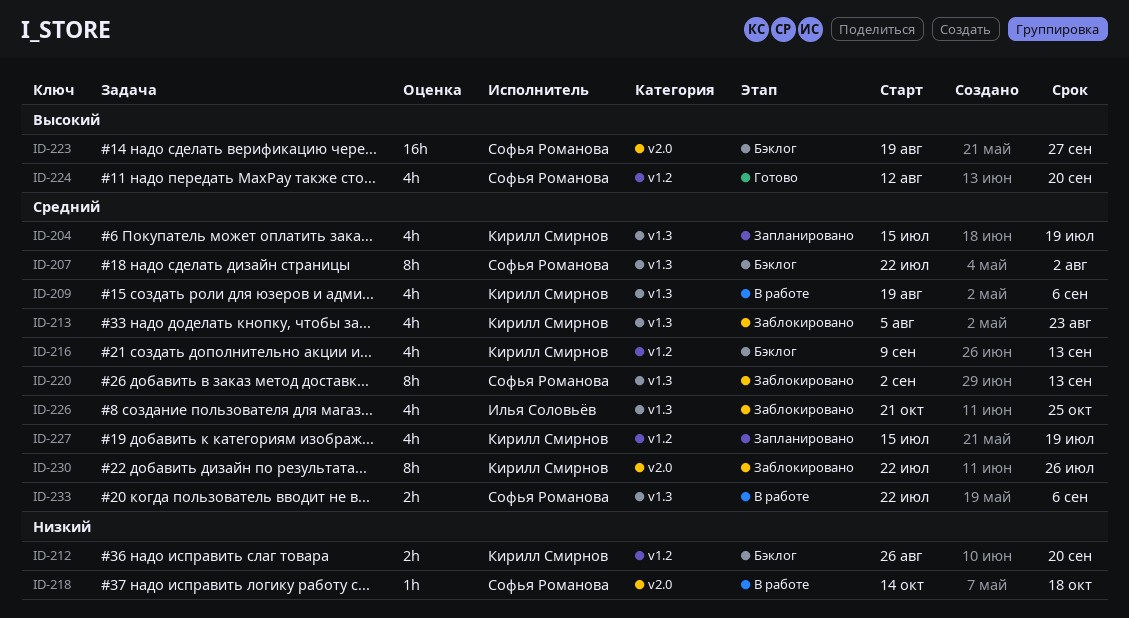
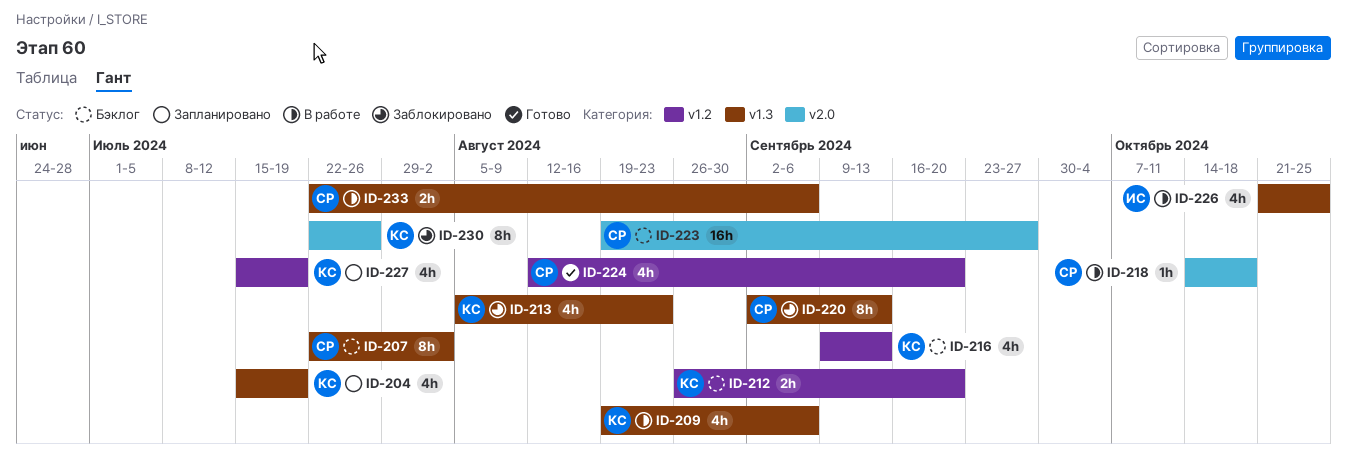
ID-226, status: Заблокировано -> В работе

